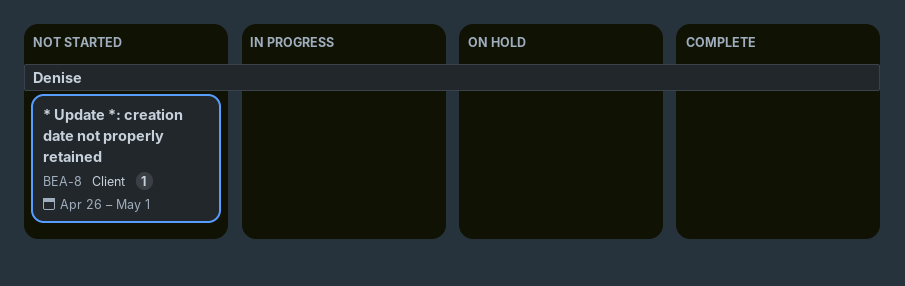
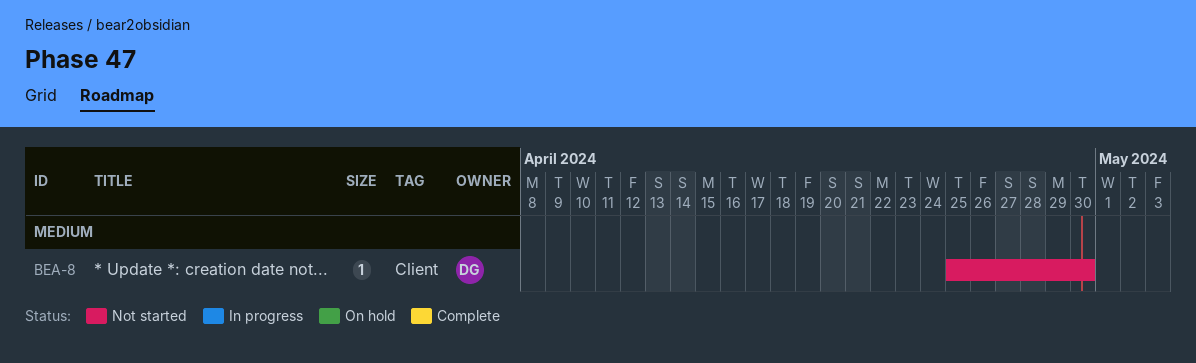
BEA-8, start: Apr 26 -> Apr 25
BEA-8, due: May 1 -> Apr 30

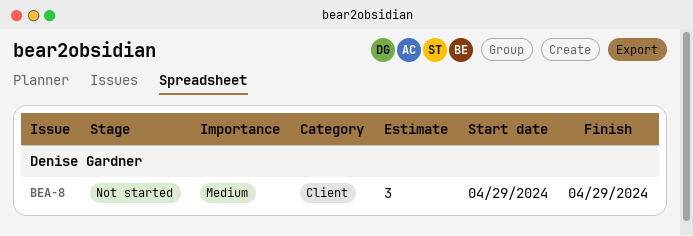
BEA-8, estimate: 1 -> 3
BEA-8, start: Apr 25 -> Apr 29
BEA-8, due: Apr 30 -> Apr 29

